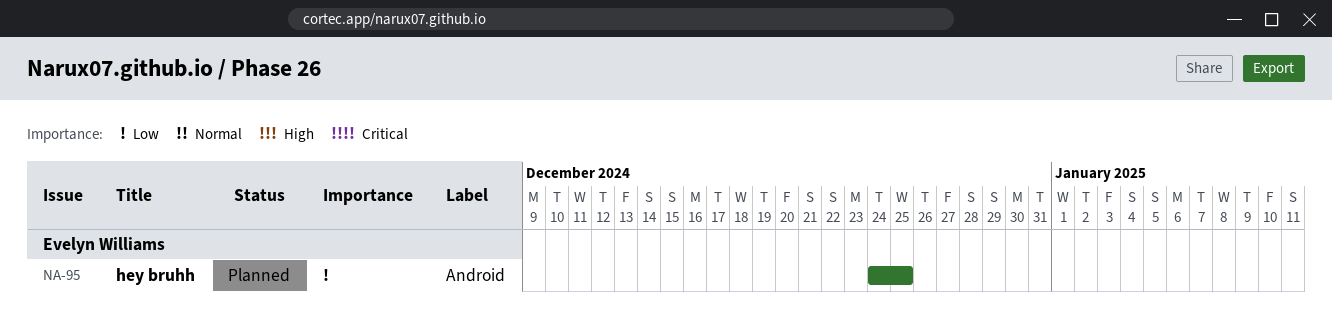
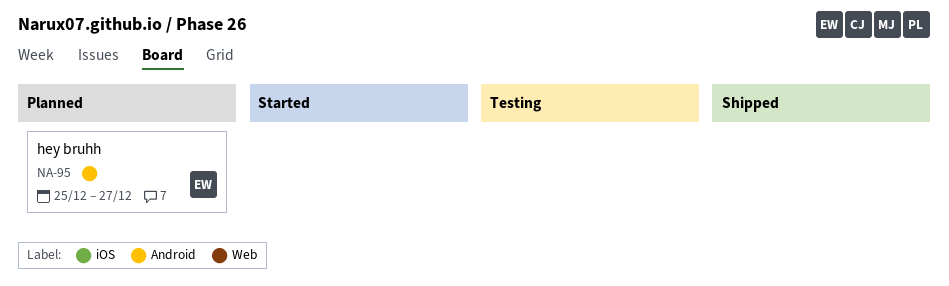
NA-95, start: Dec 24 -> Dec 25
NA-95, due: Dec 25 -> Dec 27

